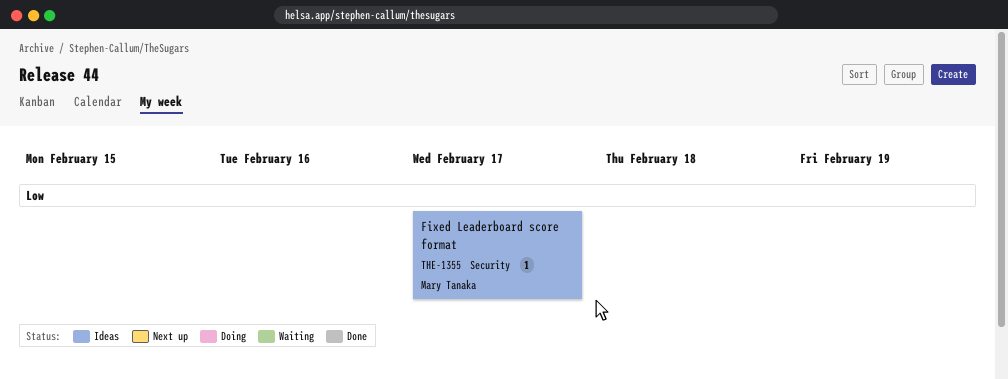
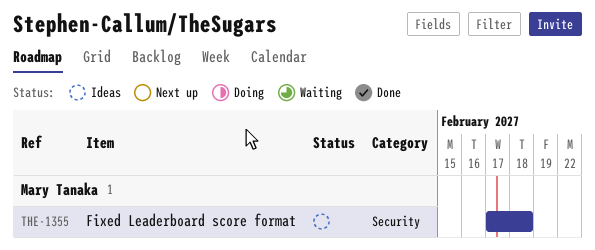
THE-1355, due: Feb 17 -> Feb 18

